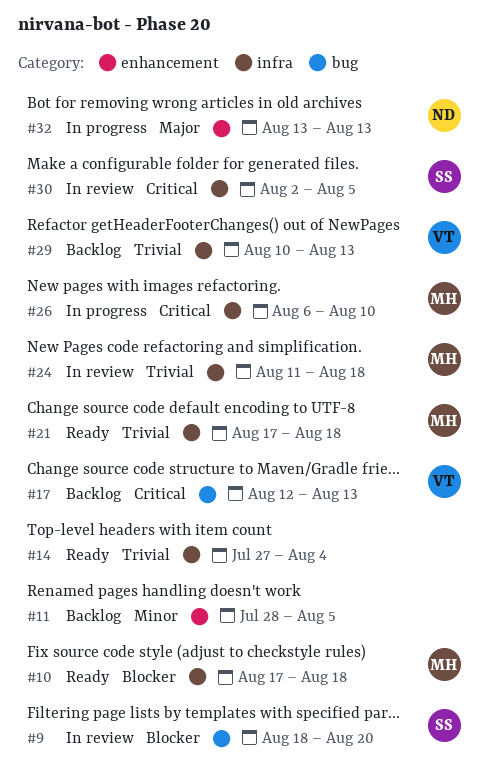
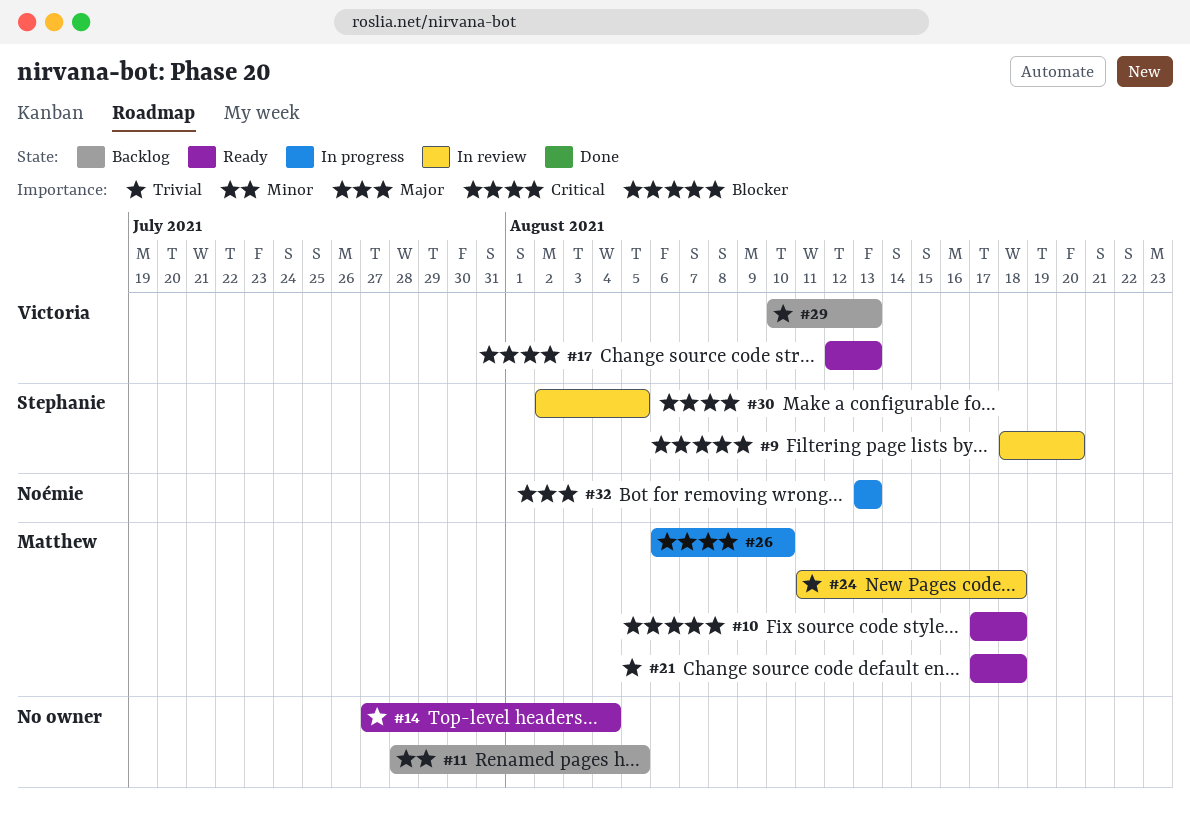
#17, status: Backlog -> Ready

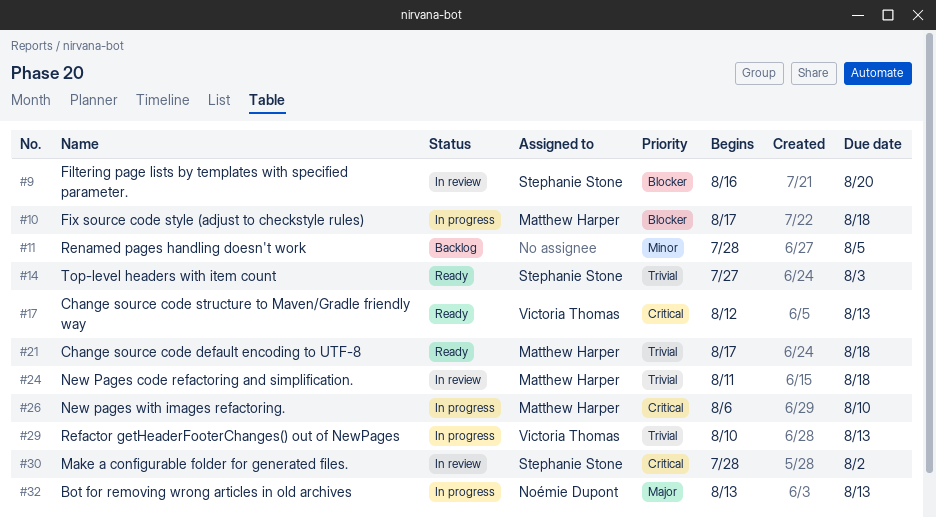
#9, start: Aug 18 -> Aug 16
#10, status: Ready -> In progress
#14, owner: none -> Stephanie Stone
#14, due: Aug 4 -> Aug 3
#29, status: Backlog -> In progress
#30, start: Aug 2 -> Jul 28
#30, due: Aug 5 -> Aug 2

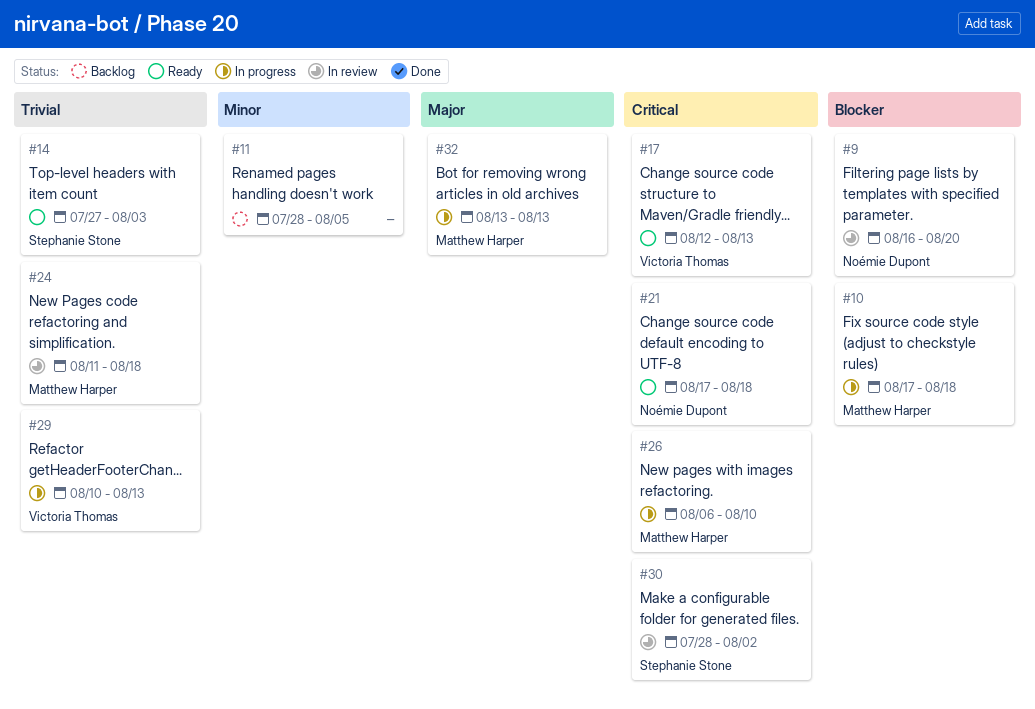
#9, owner: Stephanie Stone -> Noémie Dupont
#21, owner: Matthew Harper -> Noémie Dupont
#21, priority: Trivial -> Critical
#32, owner: Noémie Dupont -> Matthew Harper

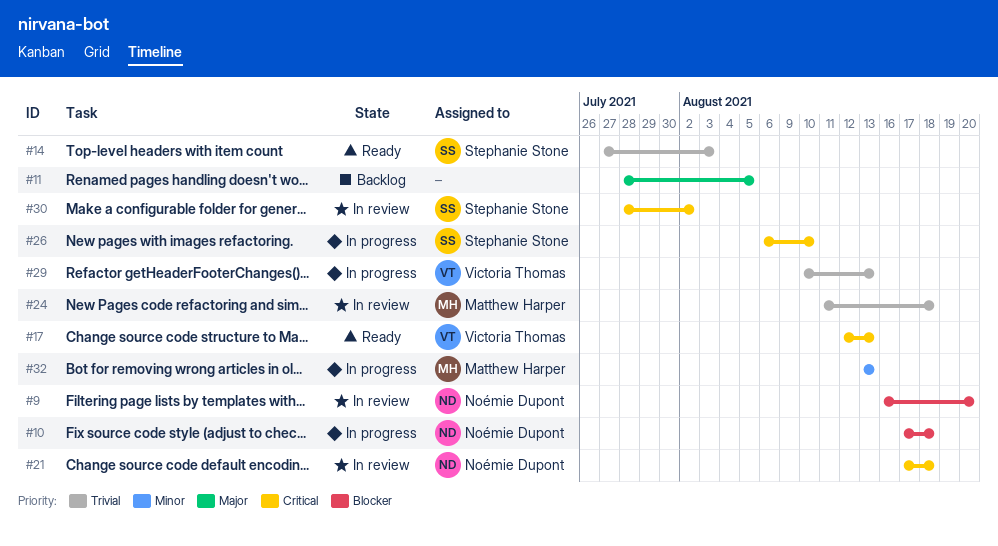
#10, owner: Matthew Harper -> Noémie Dupont
#11, priority: Minor -> Major
#21, status: Ready -> In review
#26, owner: Matthew Harper -> Stephanie Stone
#32, priority: Major -> Minor

